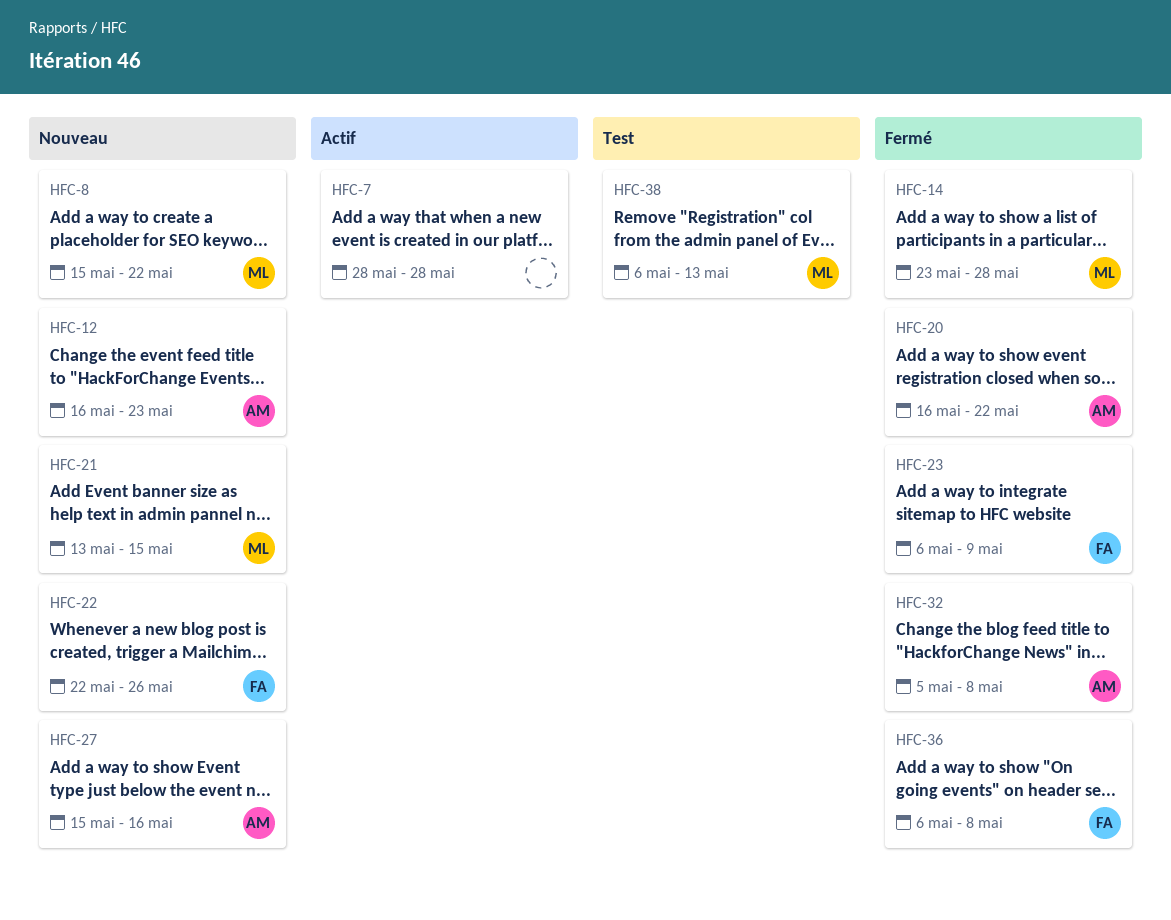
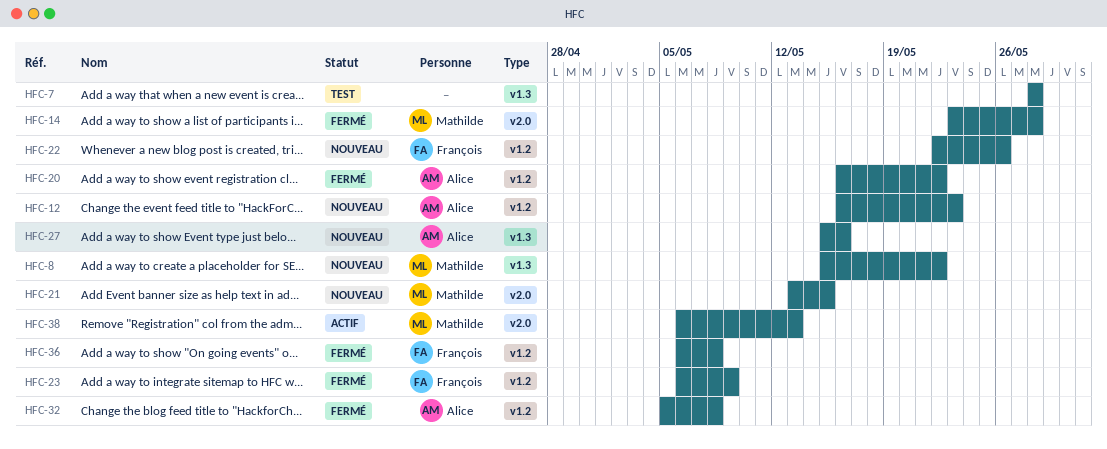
HFC-7, status: Actif -> Test
HFC-38, status: Test -> Actif

